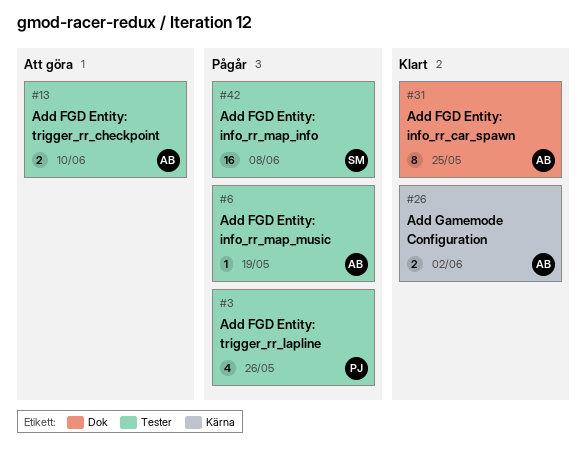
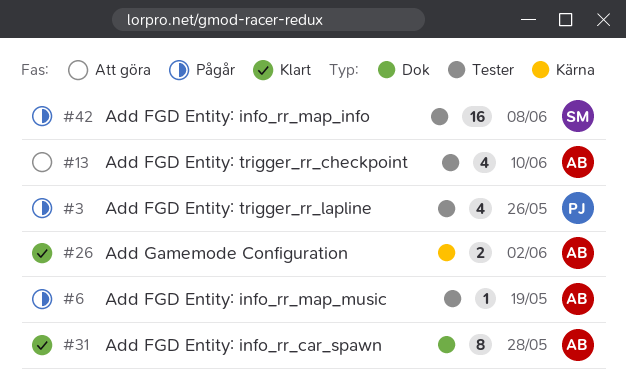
#13, estimate: 2 -> 4
#31, due: May 25 -> May 28

